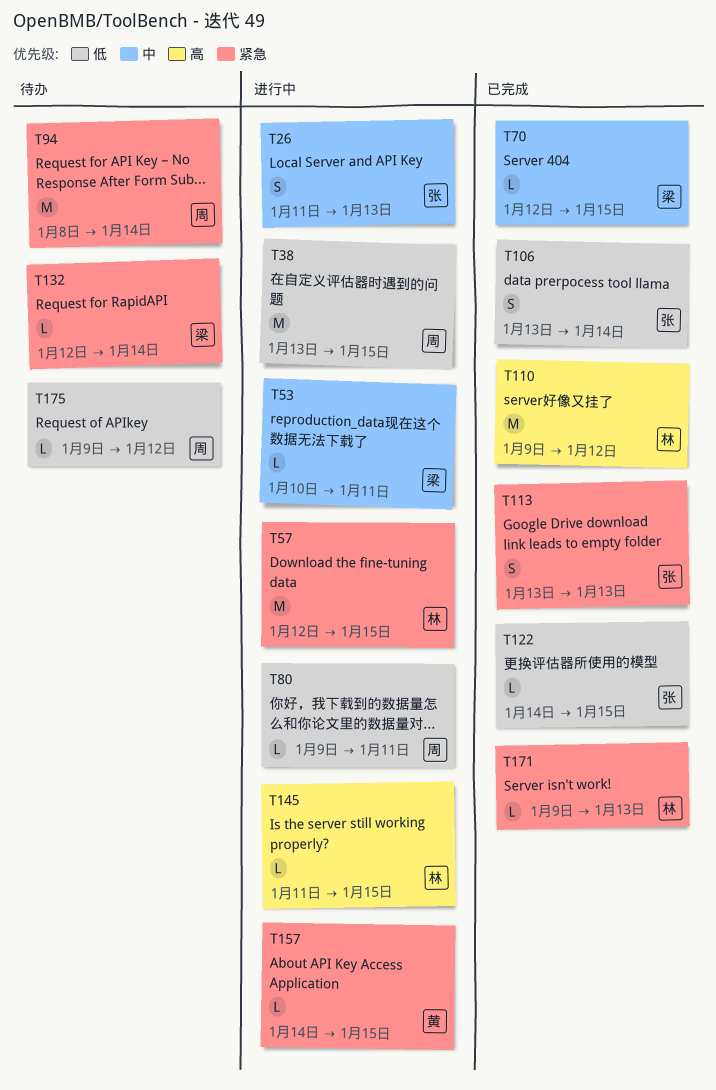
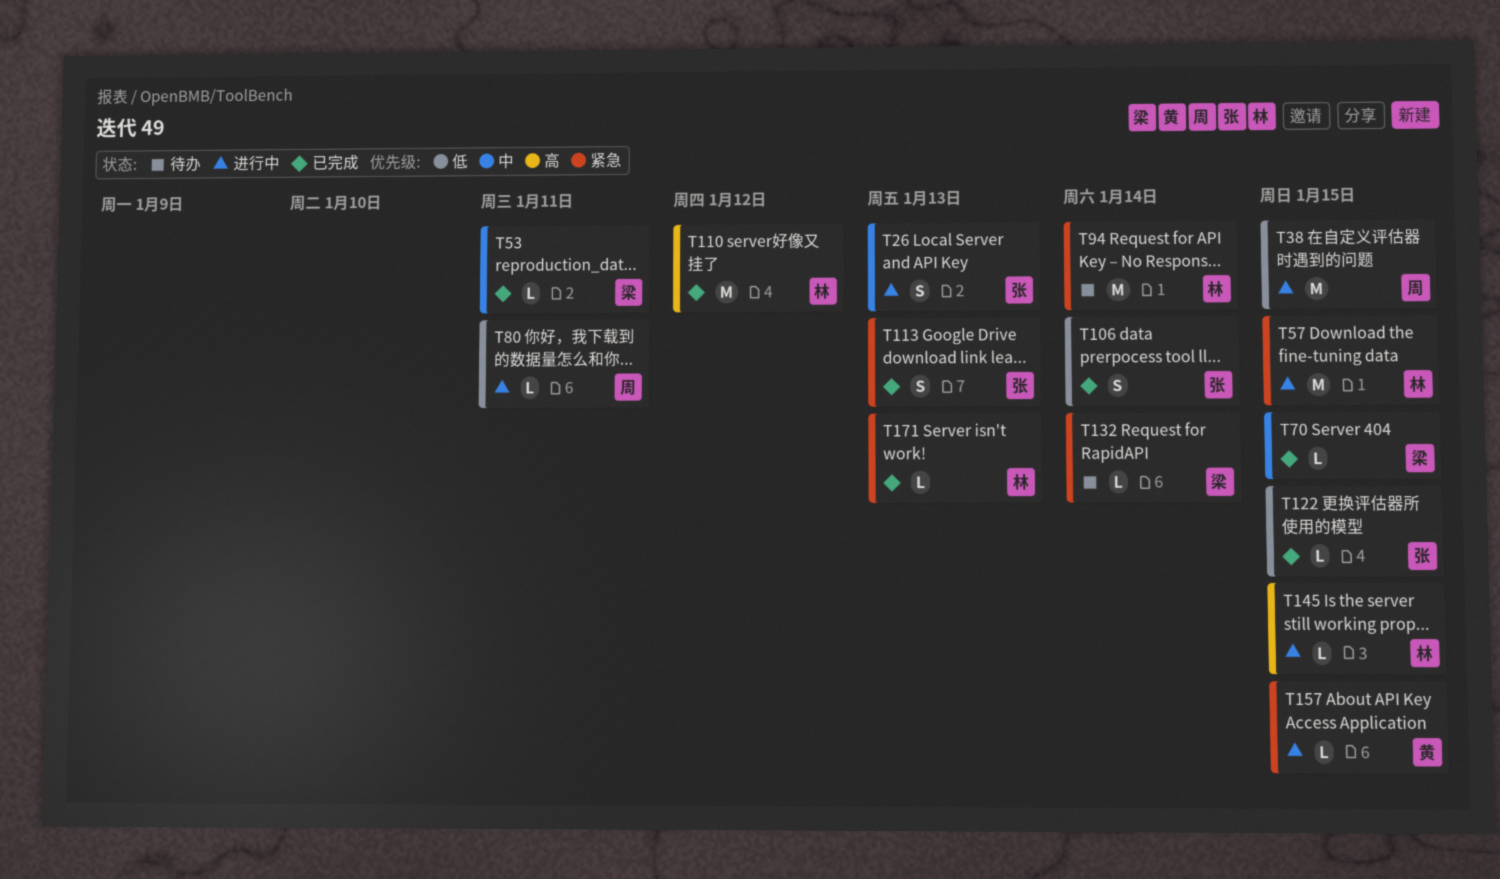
T53, status: 进行中 -> 已完成
T94, owner: 周 -> 林
T175: present -> none

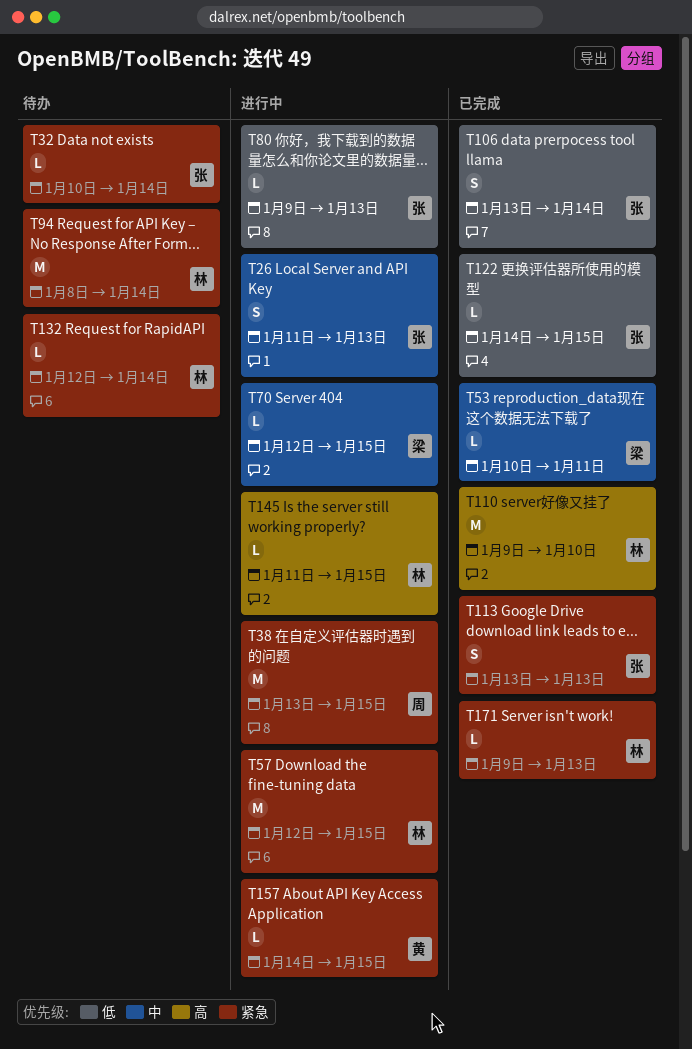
T32: none -> present
T38, priority: 低 -> 紧急
T70, status: 已完成 -> 进行中
T80, owner: 周 -> 张
T80, due: Jan 11 -> Jan 13
T110, due: Jan 12 -> Jan 10
T132, owner: 梁 -> 林

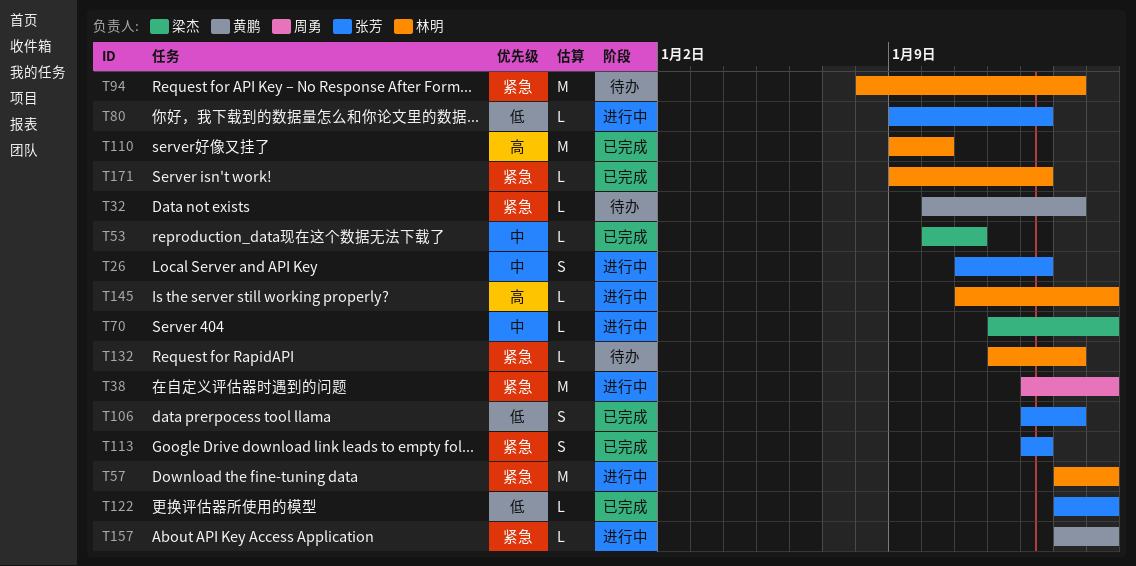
T32, owner: 张芳 -> 黄鹏
T57, start: Jan 12 -> Jan 14

